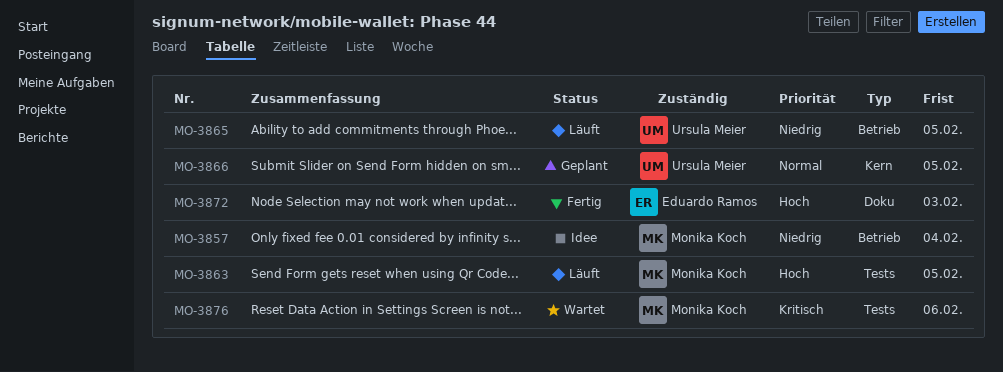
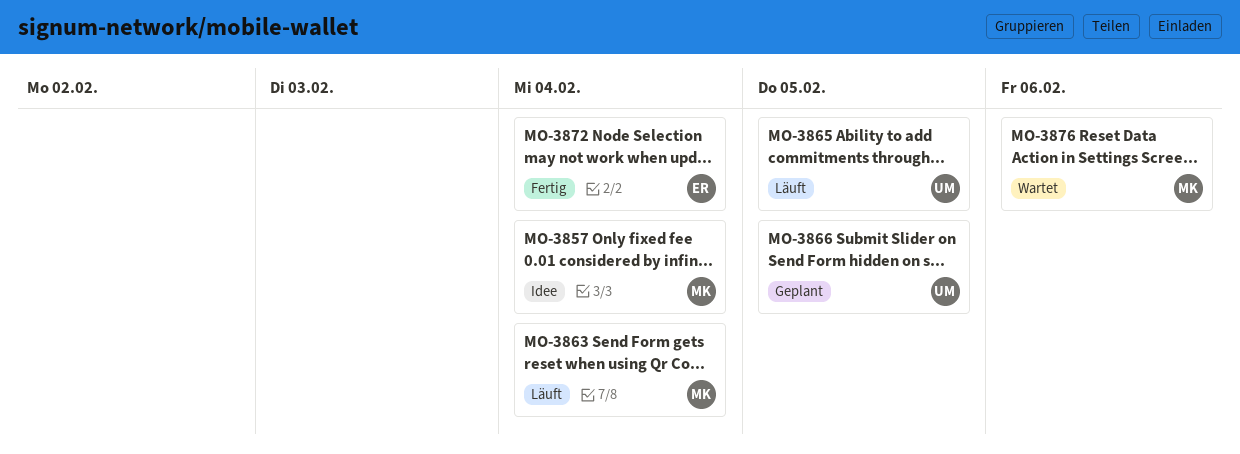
MO-3863, due: Feb 5 -> Feb 4
MO-3872, due: Feb 3 -> Feb 4

